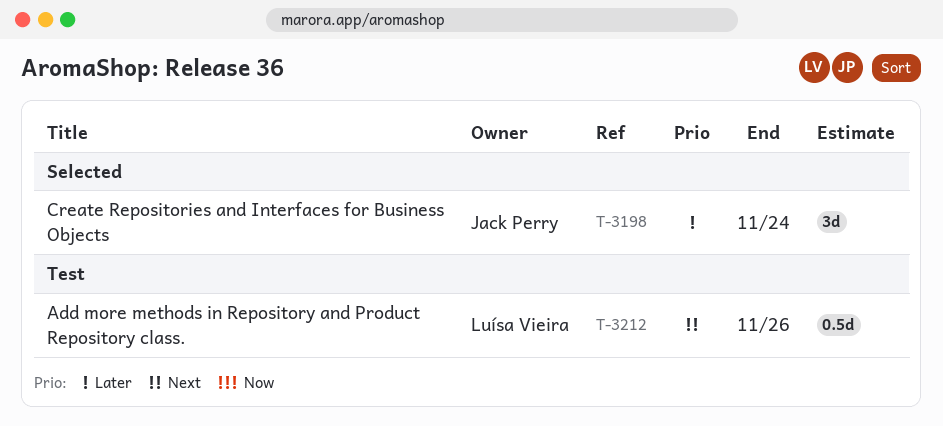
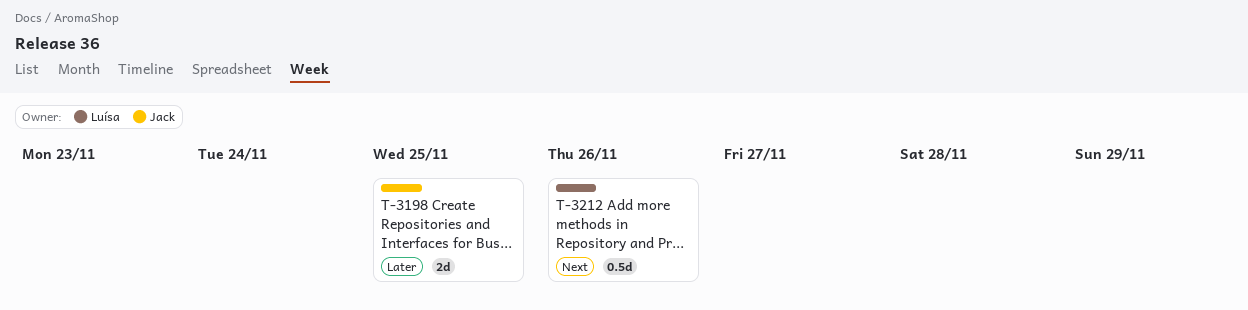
T-3198, estimate: 3d -> 2d
T-3198, due: Nov 24 -> Nov 25

